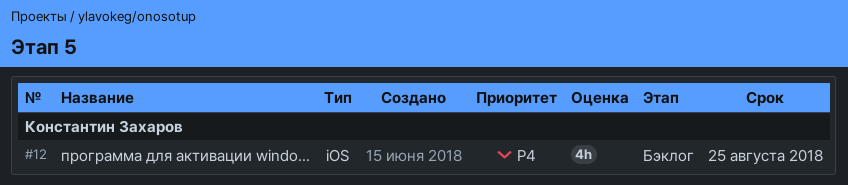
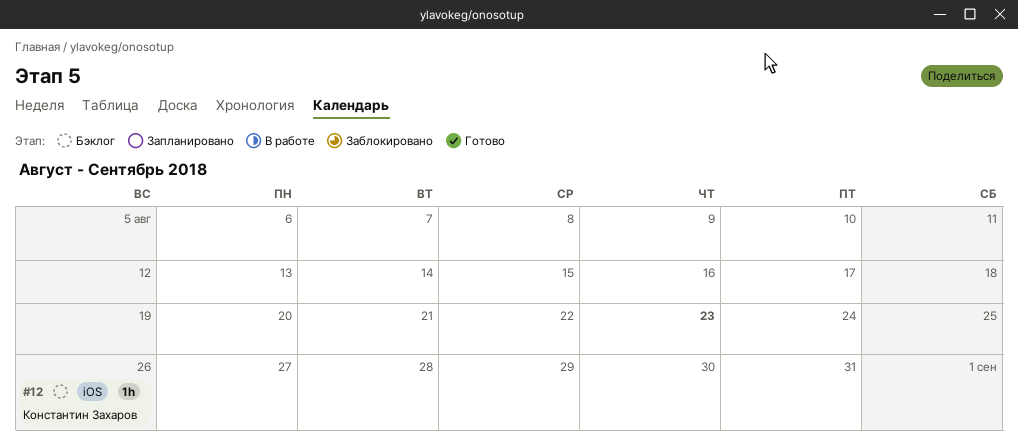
#12, estimate: 4h -> 1h
#12, due: Aug 25 -> Aug 26

